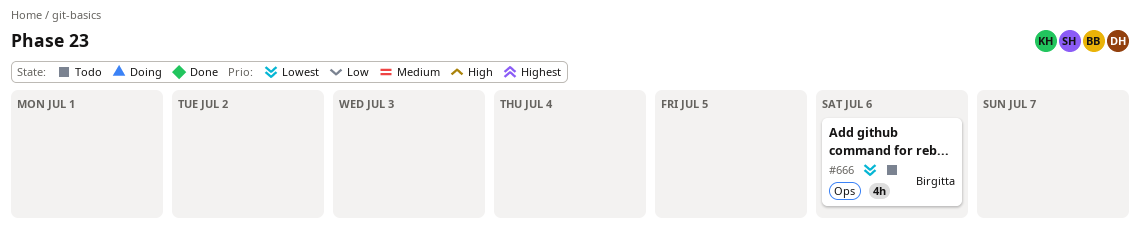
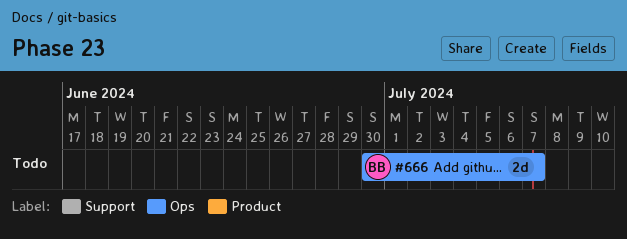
#666, estimate: 4h -> 2d
#666, due: Jul 6 -> Jul 7

